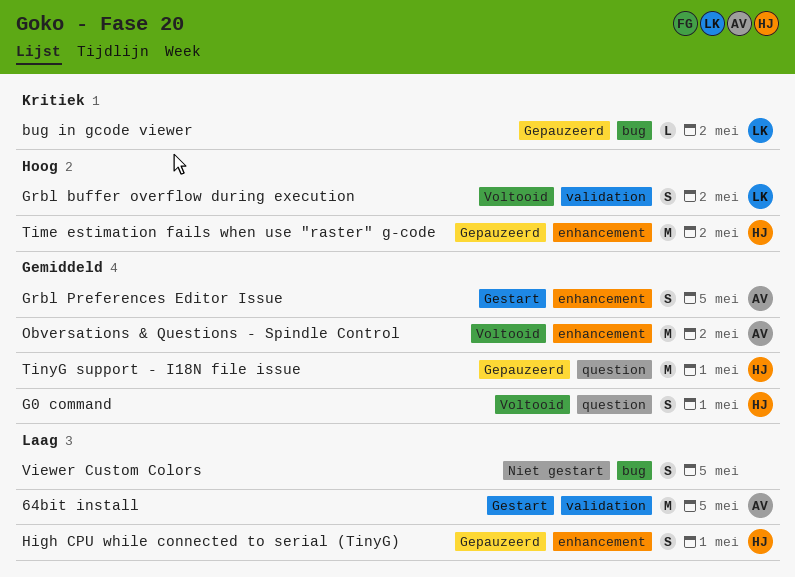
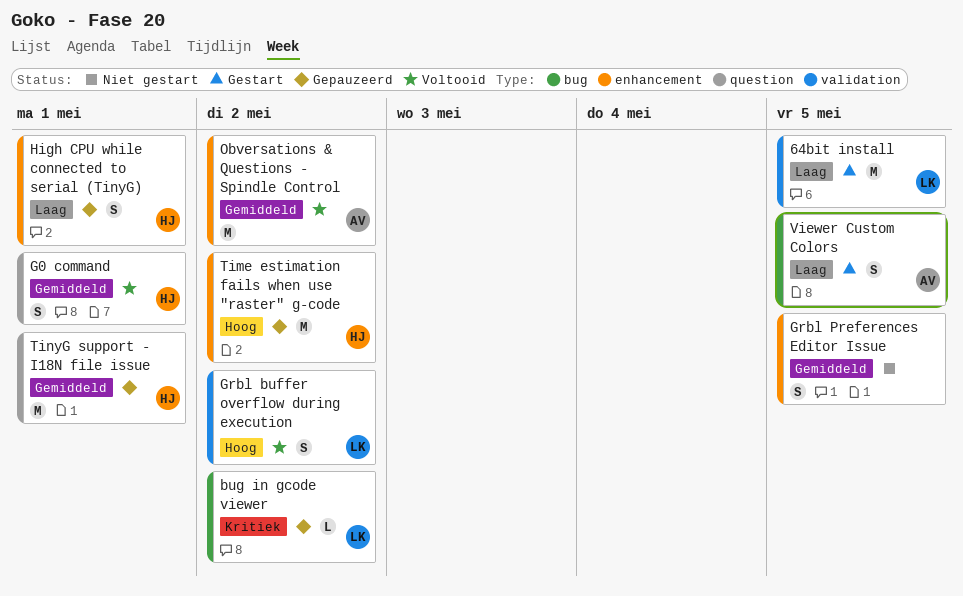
64bit install, owner: AV -> LK
Grbl Preferences Editor Issue, status: Gestart -> Niet gestart
Grbl Preferences Editor Issue, owner: AV -> none
Viewer Custom Colors, status: Niet gestart -> Gestart
Viewer Custom Colors, owner: none -> AV

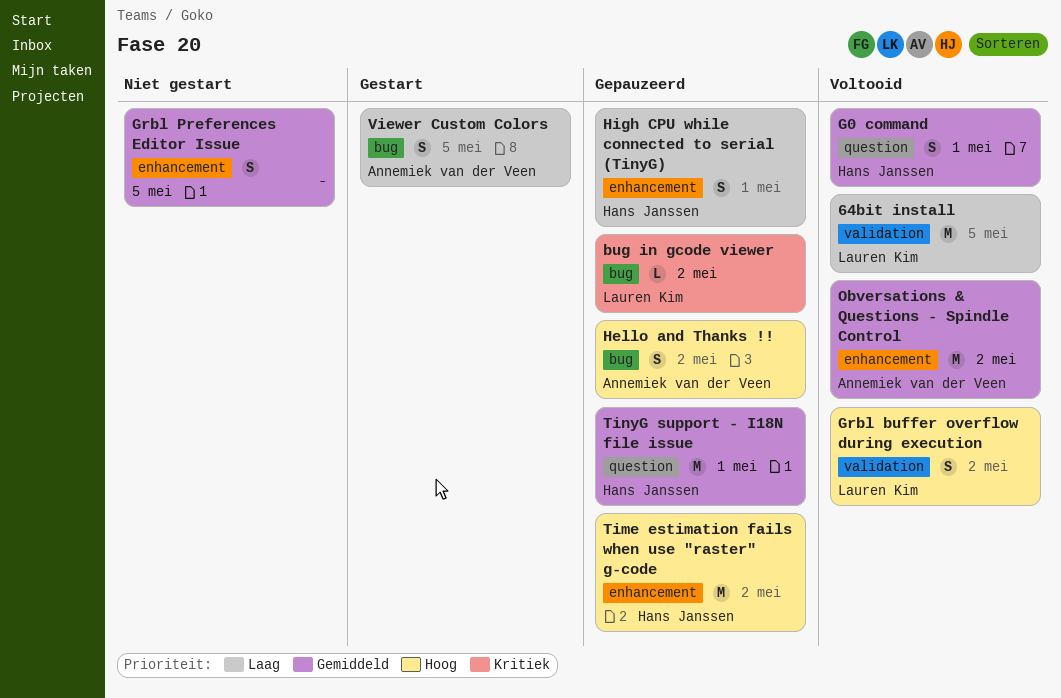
64bit install, status: Gestart -> Voltooid
Hello and Thanks !!: none -> present

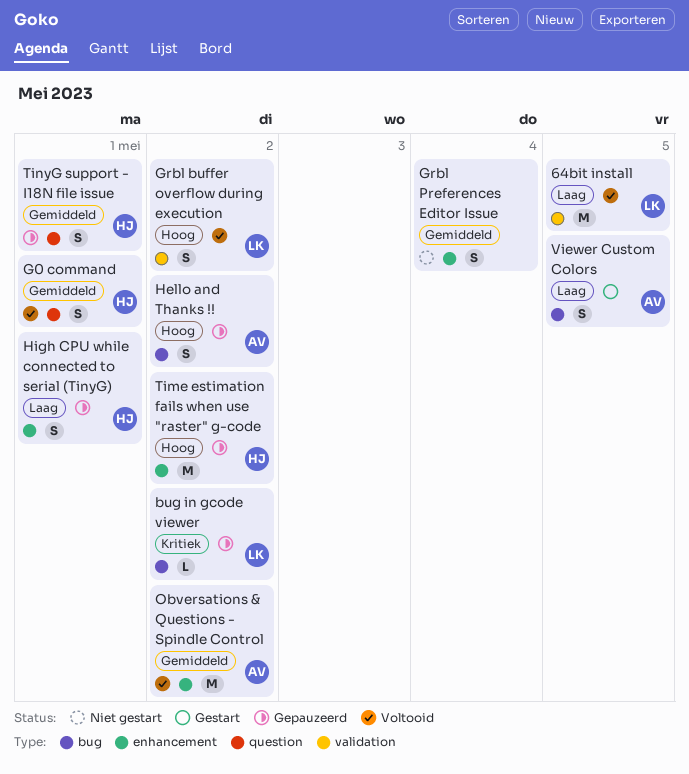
Grbl Preferences Editor Issue, due: May 5 -> May 4
TinyG support - I18N file issue, estimate: M -> S

